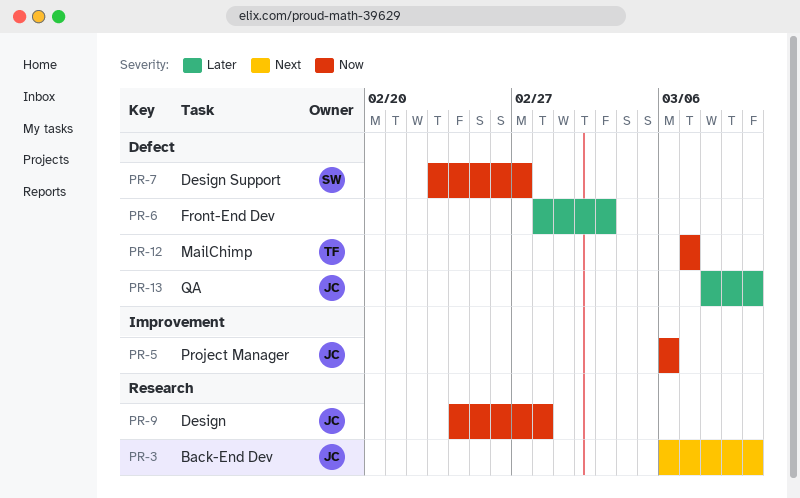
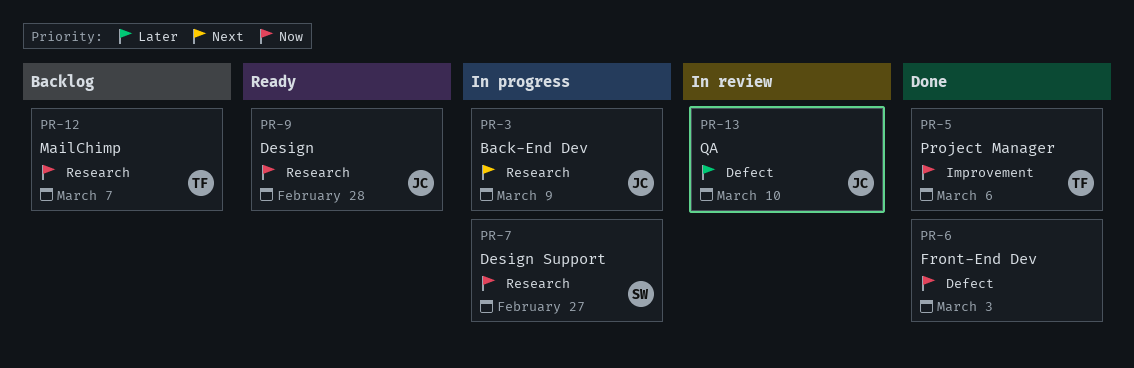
PR-3, due: Mar 10 -> Mar 9
PR-5, owner: JC -> TF
PR-6, priority: Later -> Now
PR-7, label: Defect -> Research
PR-12, label: Defect -> Research

